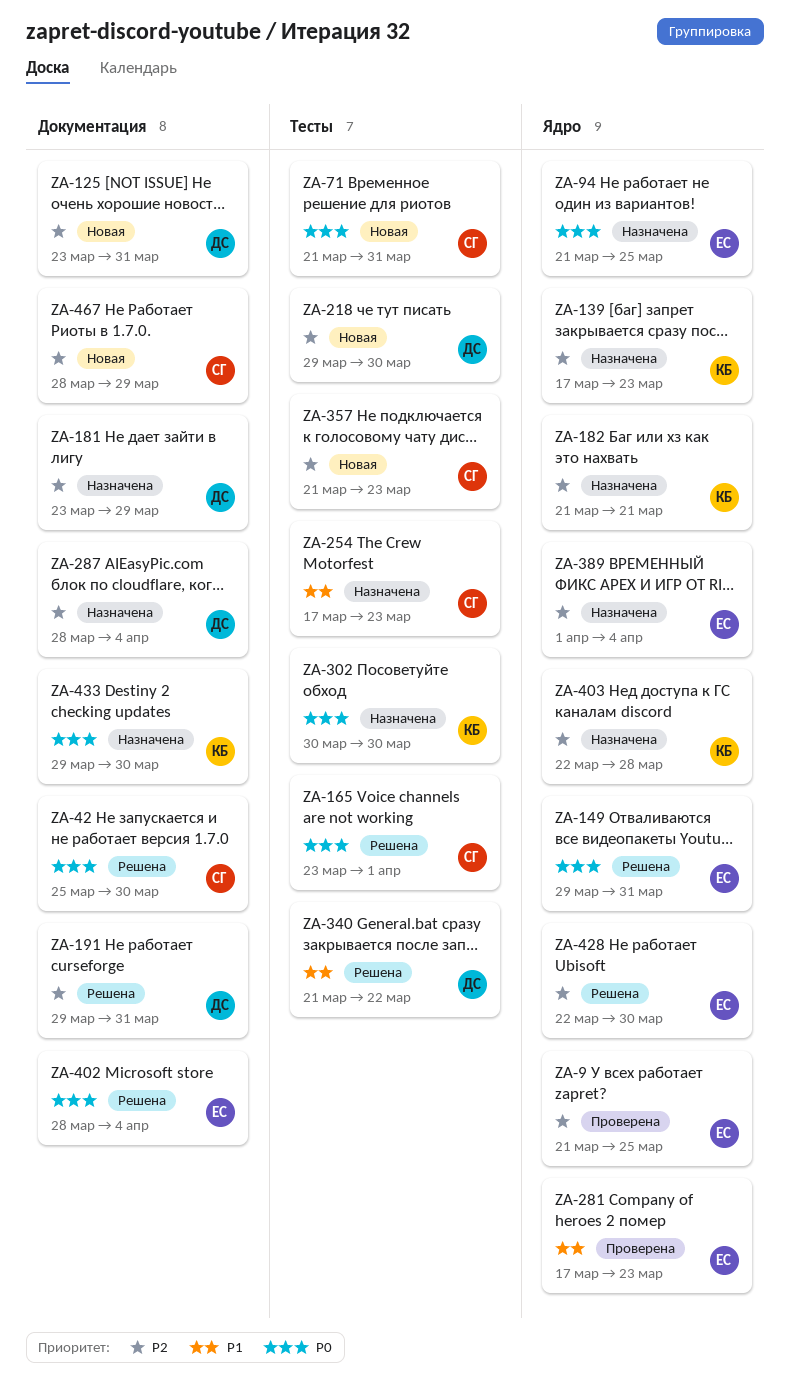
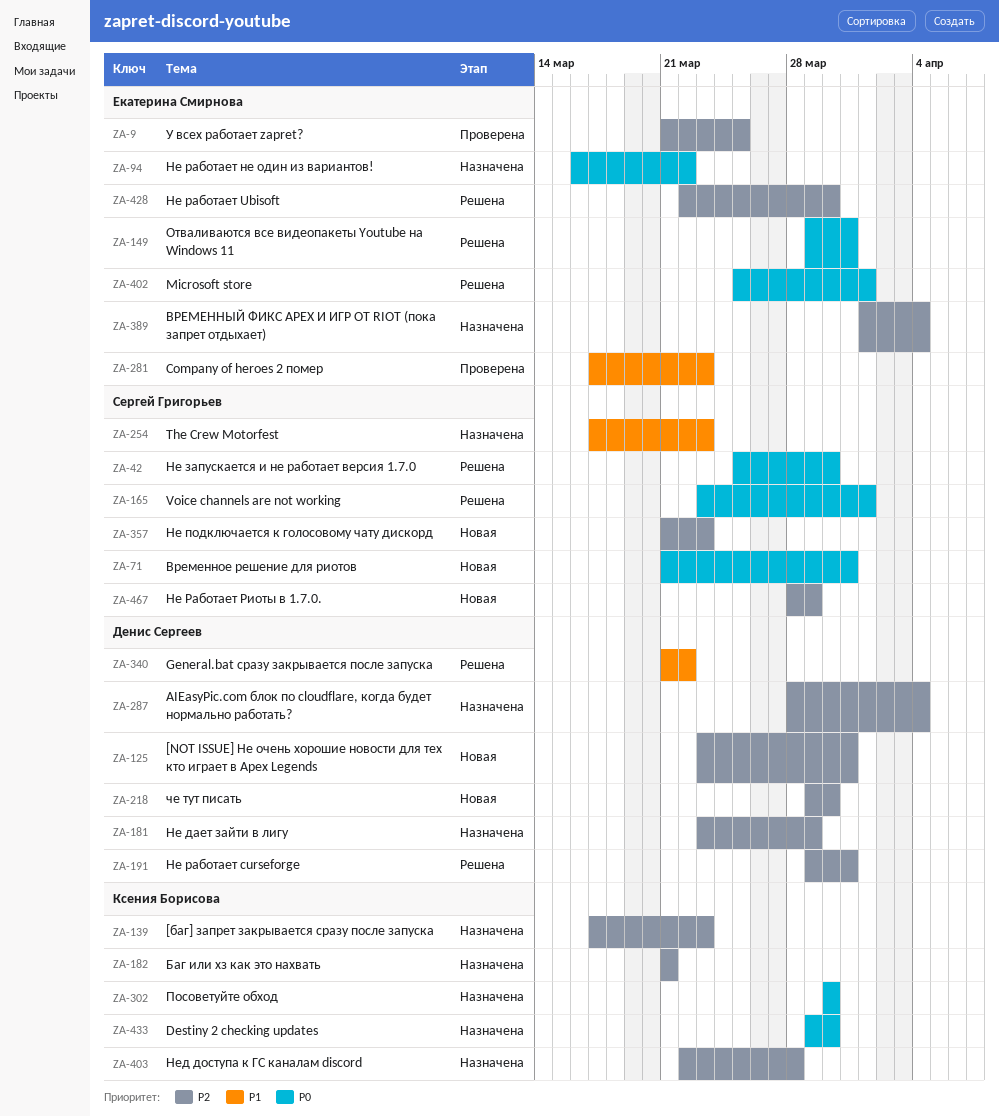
ZA-94, start: Mar 21 -> Mar 16
ZA-94, due: Mar 25 -> Mar 22
ZA-402, start: Mar 28 -> Mar 25
ZA-402, due: Apr 4 -> Apr 1

